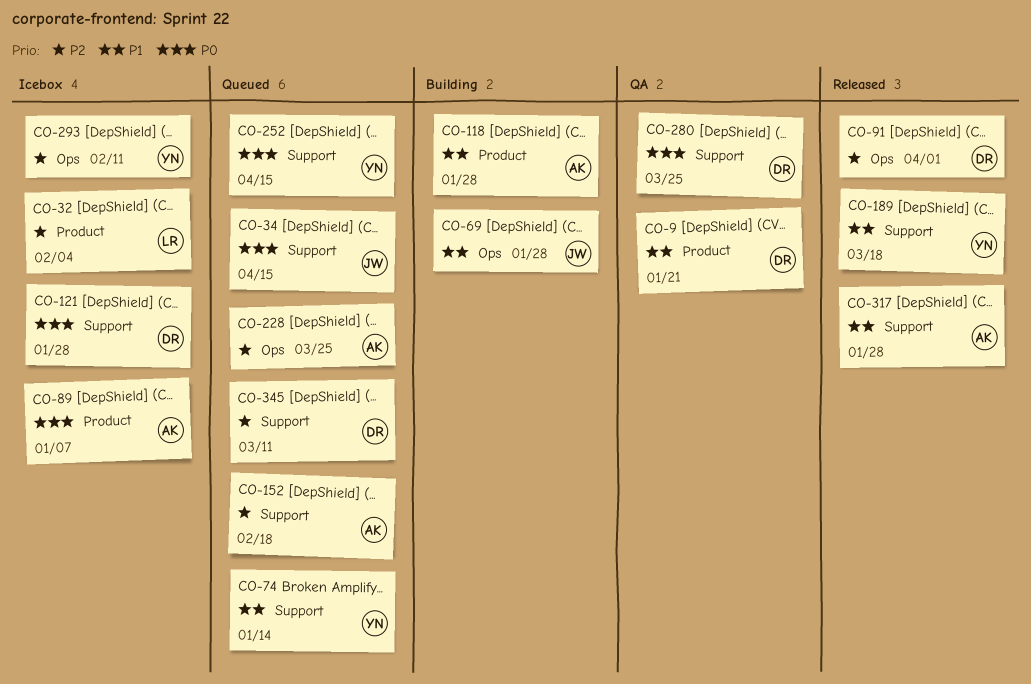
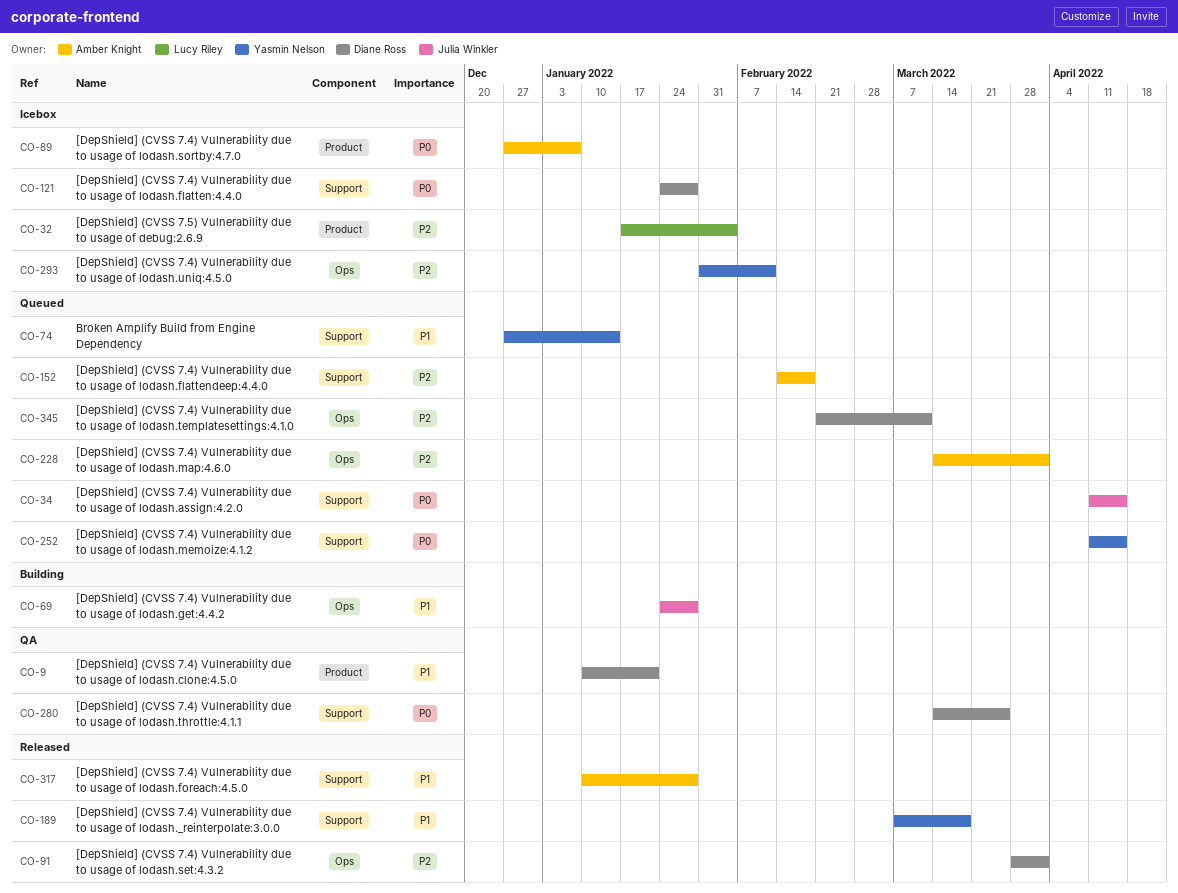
CO-118: present -> none
CO-228, due: Mar 25 -> Apr 1
CO-345, label: Support -> Ops

